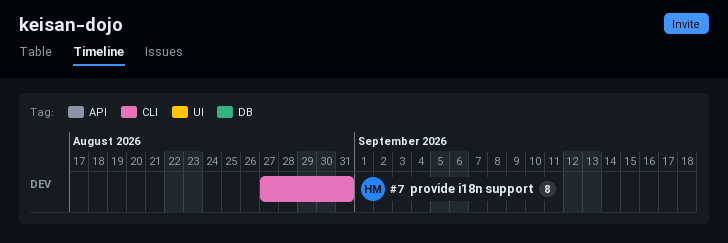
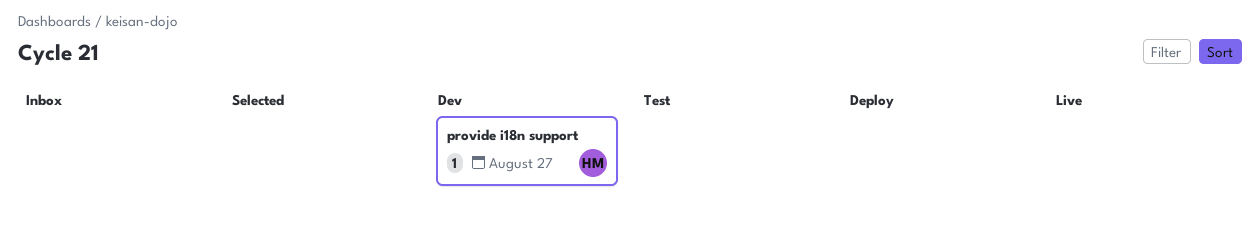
provide i18n support, estimate: 8 -> 1
provide i18n support, due: Aug 31 -> Aug 27

